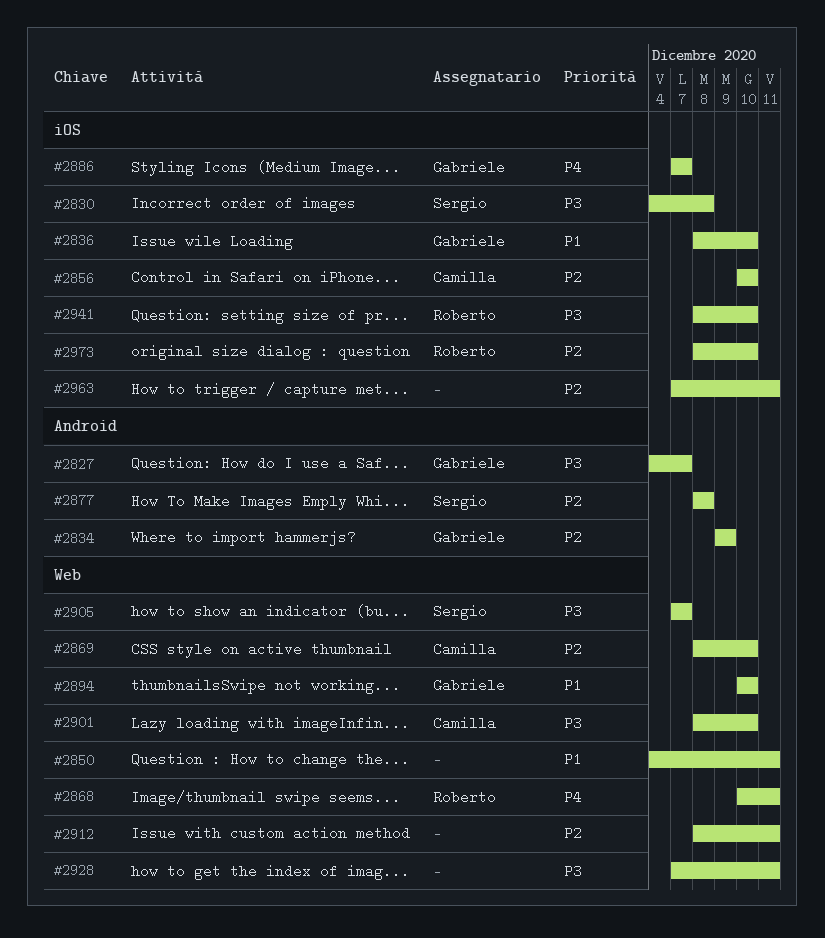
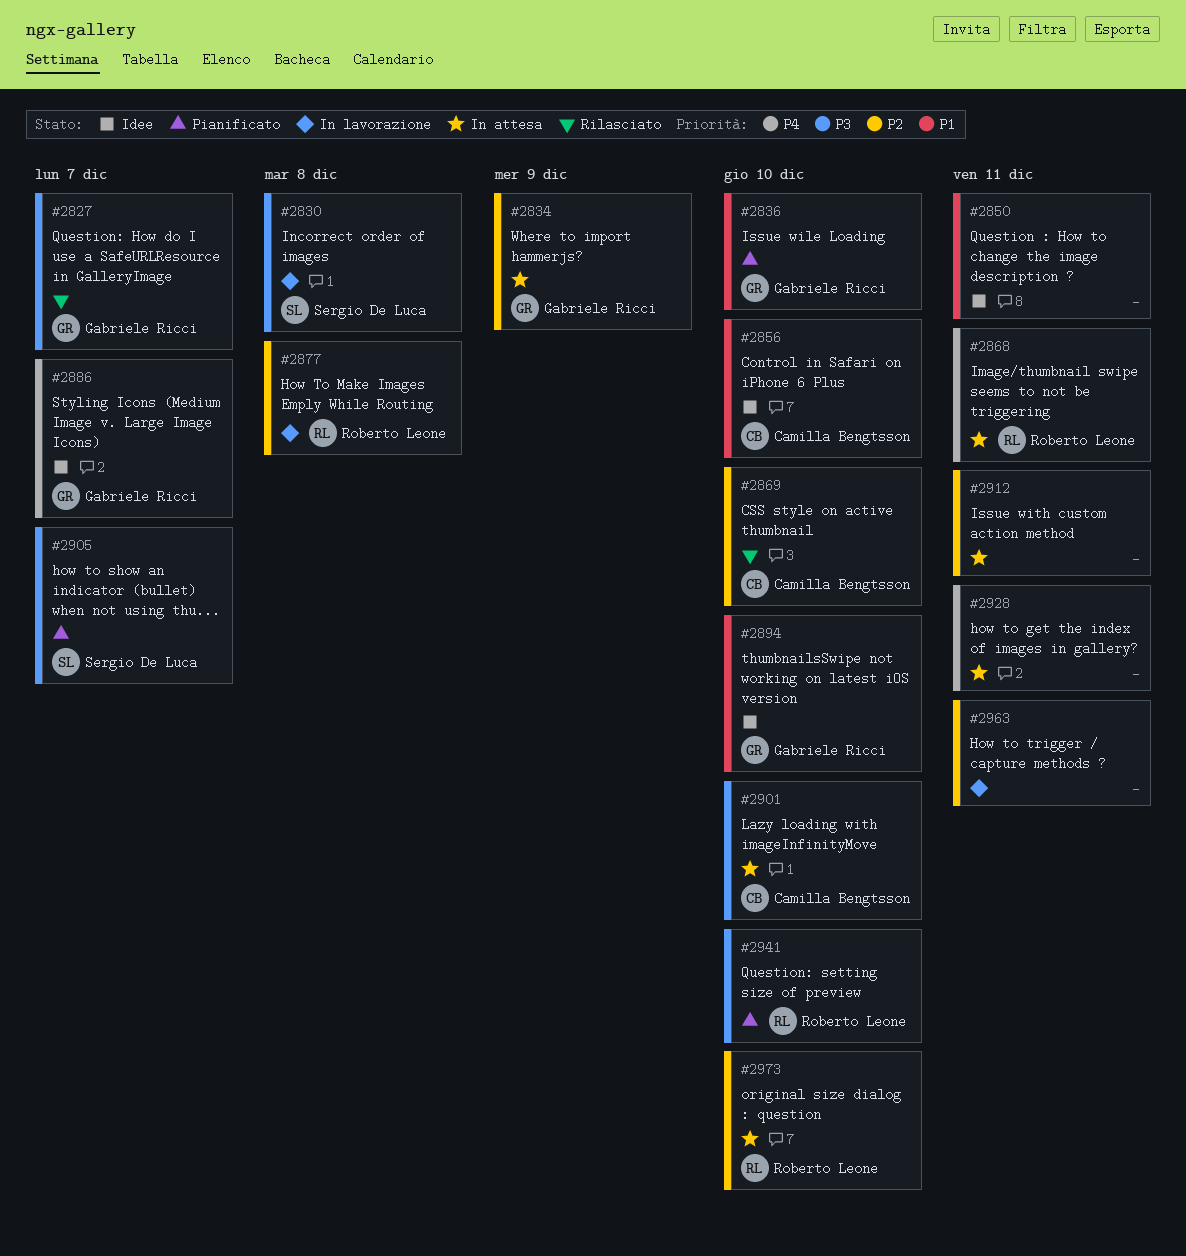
#2856, priority: P2 -> P1
#2877, owner: Sergio De Luca -> Roberto Leone
#2928, priority: P3 -> P4

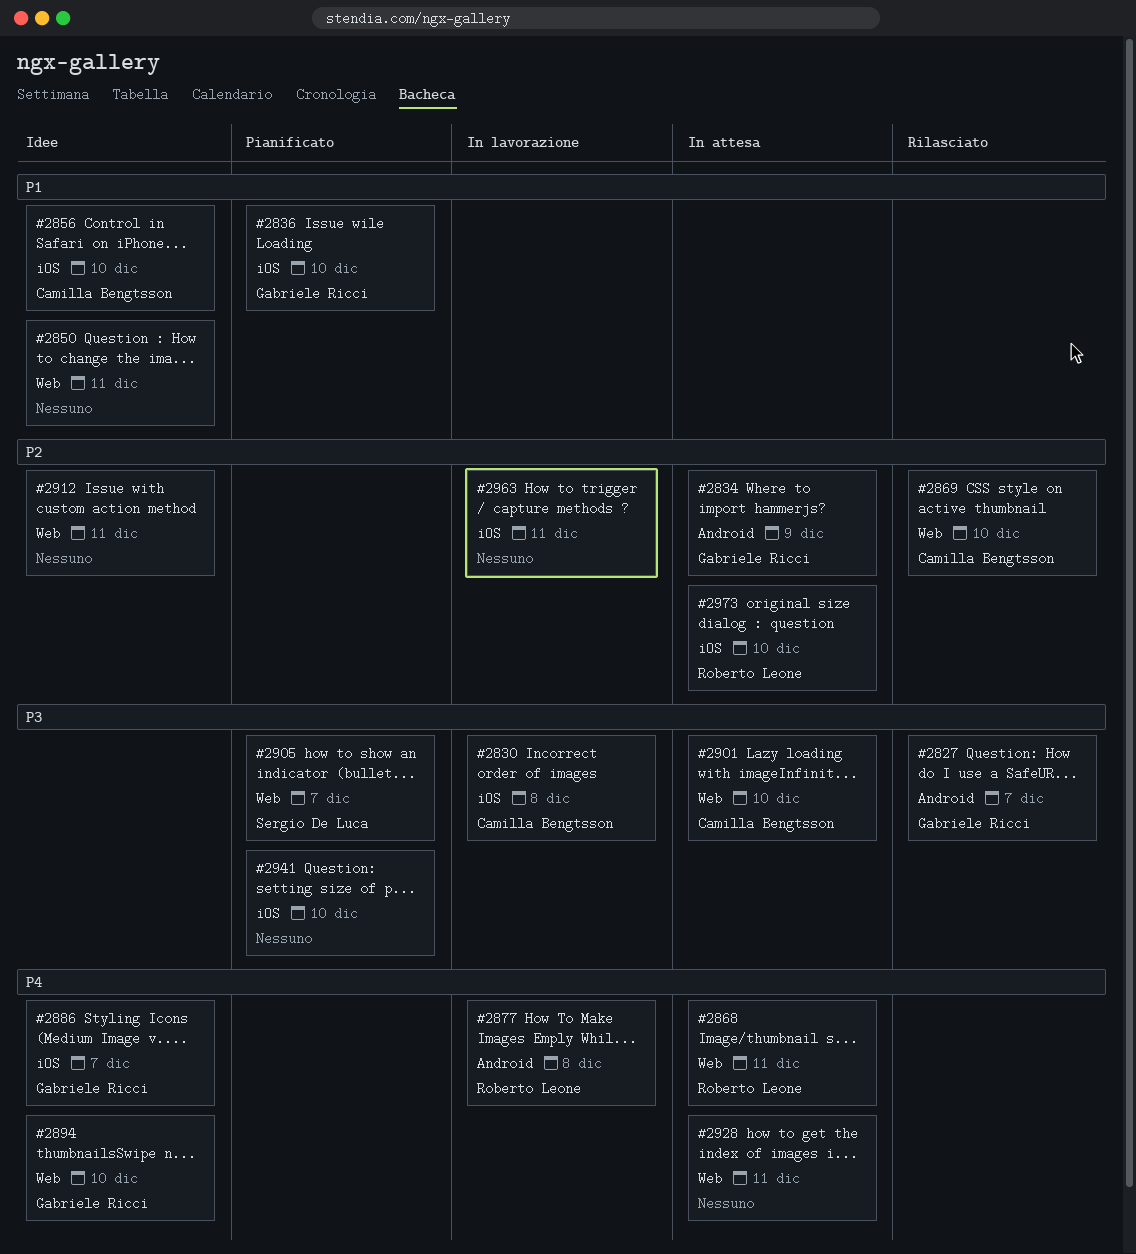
#2830, owner: Sergio De Luca -> Camilla Bengtsson
#2877, priority: P2 -> P4
#2894, priority: P1 -> P4
#2912, status: In attesa -> Idee
#2941, owner: Roberto Leone -> none

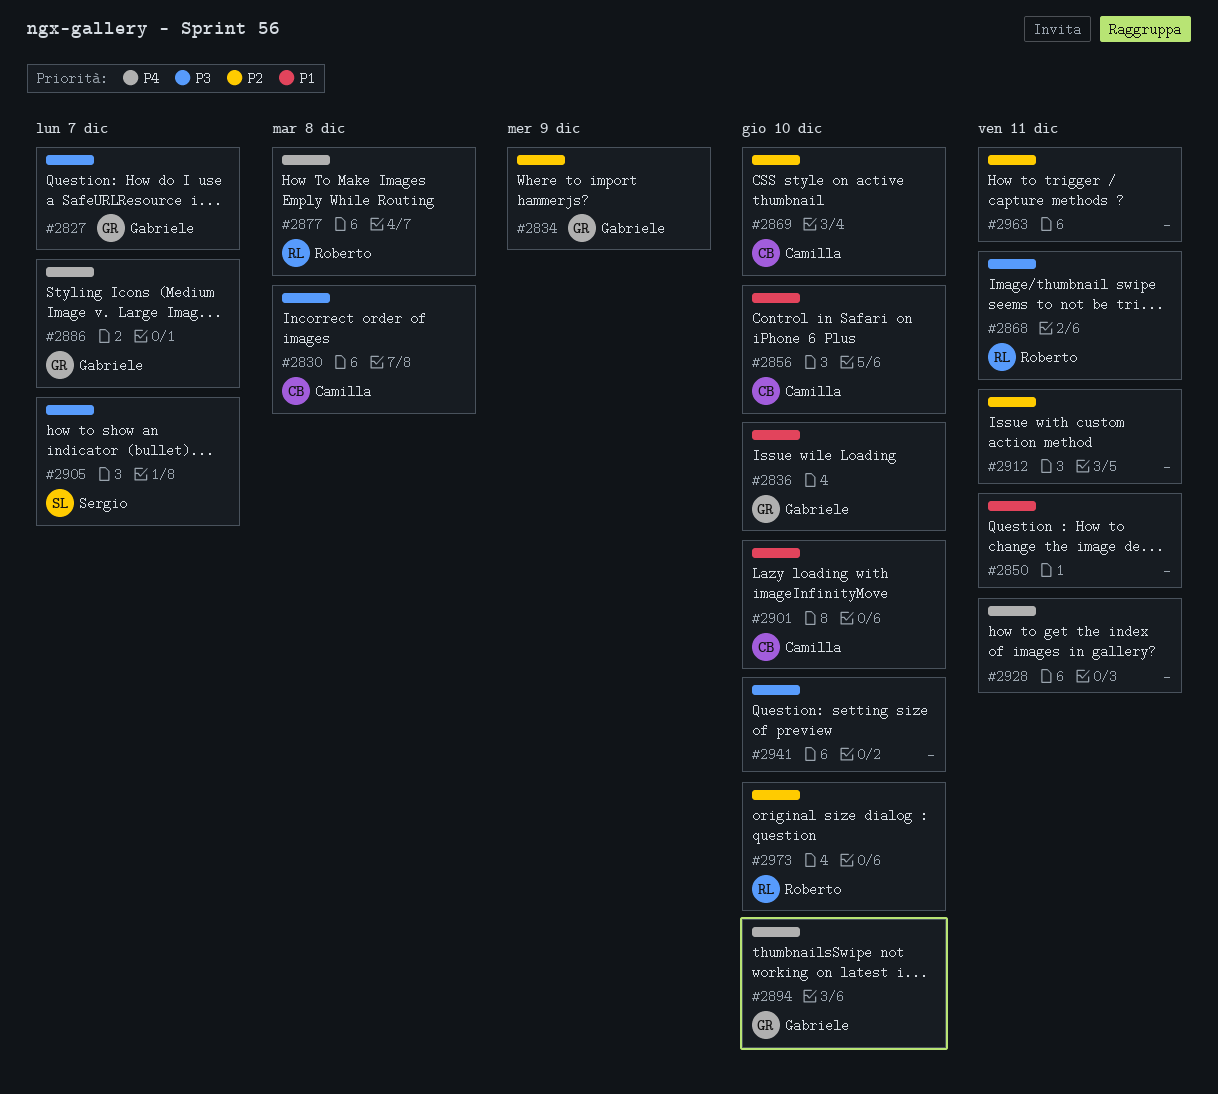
#2868, priority: P4 -> P3
#2901, priority: P3 -> P1

